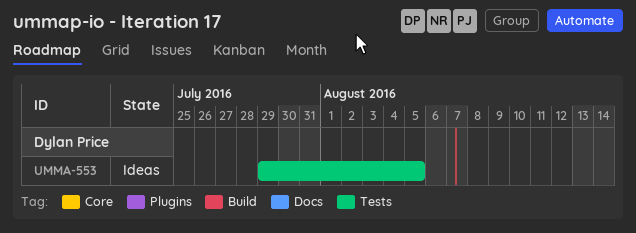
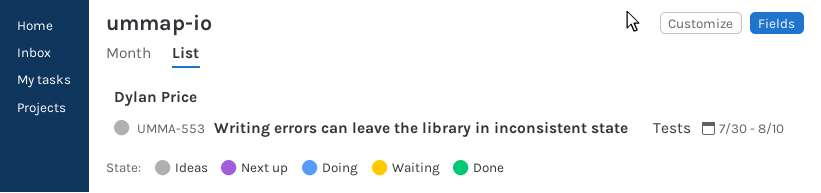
UMMA-553, start: Jul 29 -> Jul 30
UMMA-553, due: Aug 5 -> Aug 10

